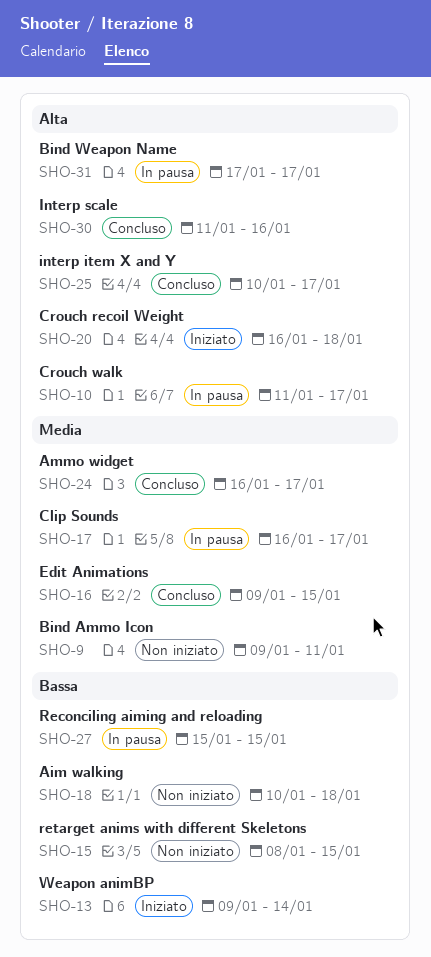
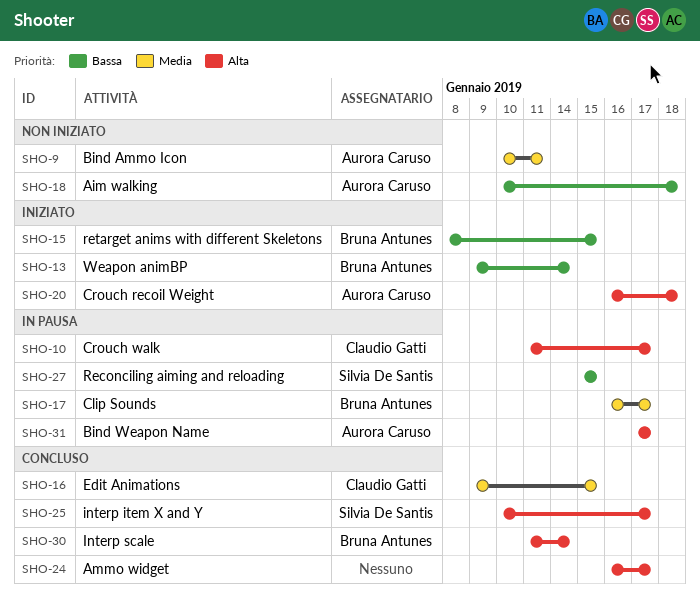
SHO-9, start: Jan 9 -> Jan 10
SHO-15, status: Non iniziato -> Iniziato
SHO-24, priority: Media -> Alta
SHO-30, due: Jan 16 -> Jan 14

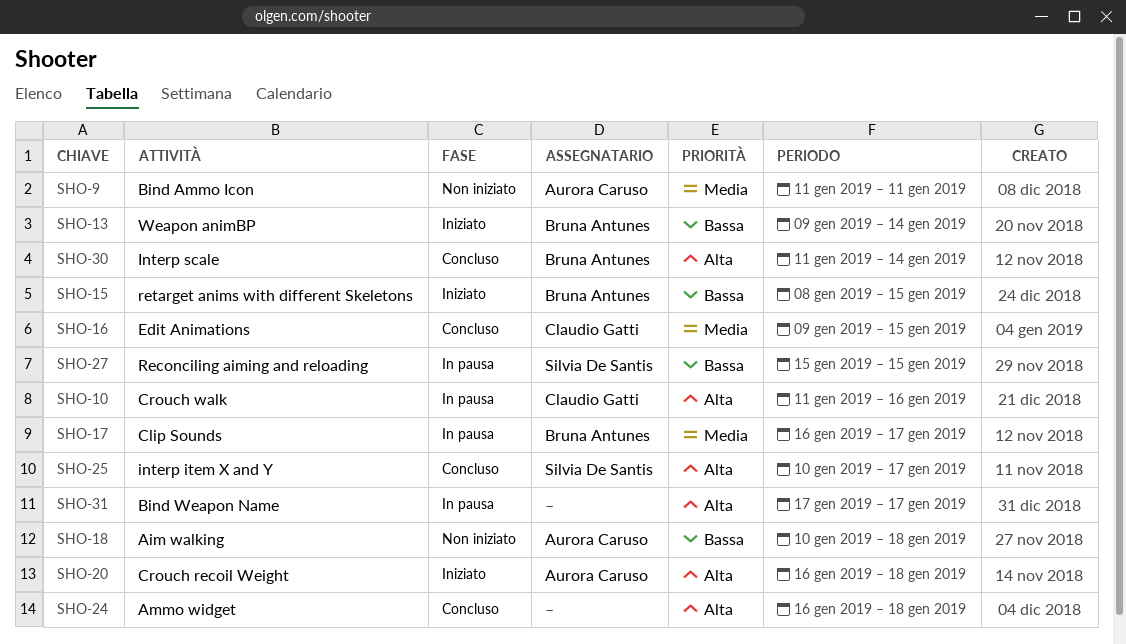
SHO-9, start: Jan 10 -> Jan 11
SHO-10, due: Jan 17 -> Jan 16
SHO-24, due: Jan 17 -> Jan 18
SHO-31, owner: Aurora Caruso -> none

